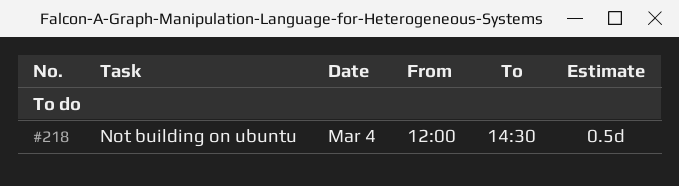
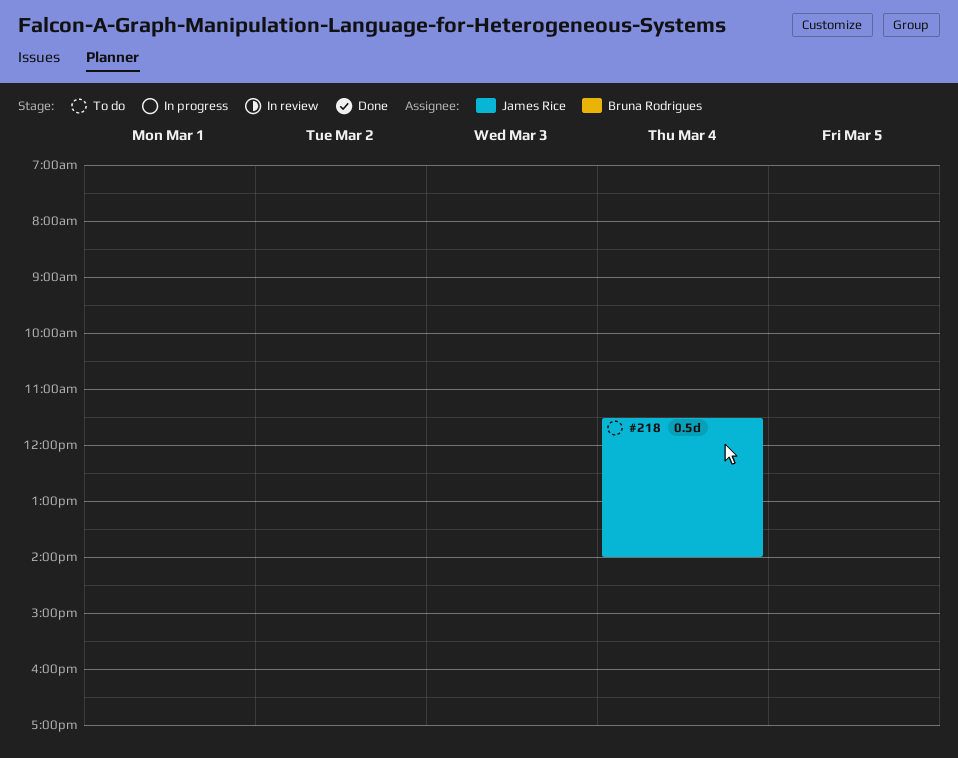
#218, begins: 12:00 -> 11:30
#218, ends: 14:30 -> 14:00

